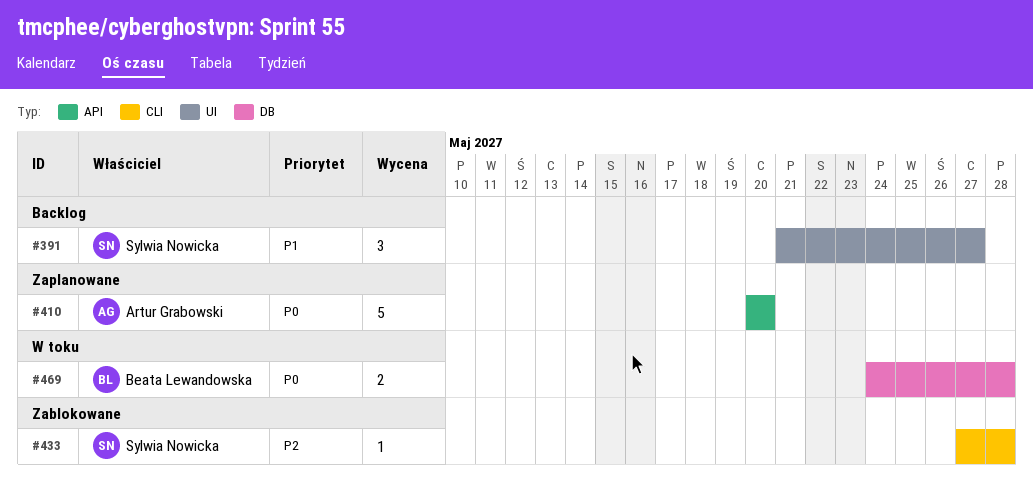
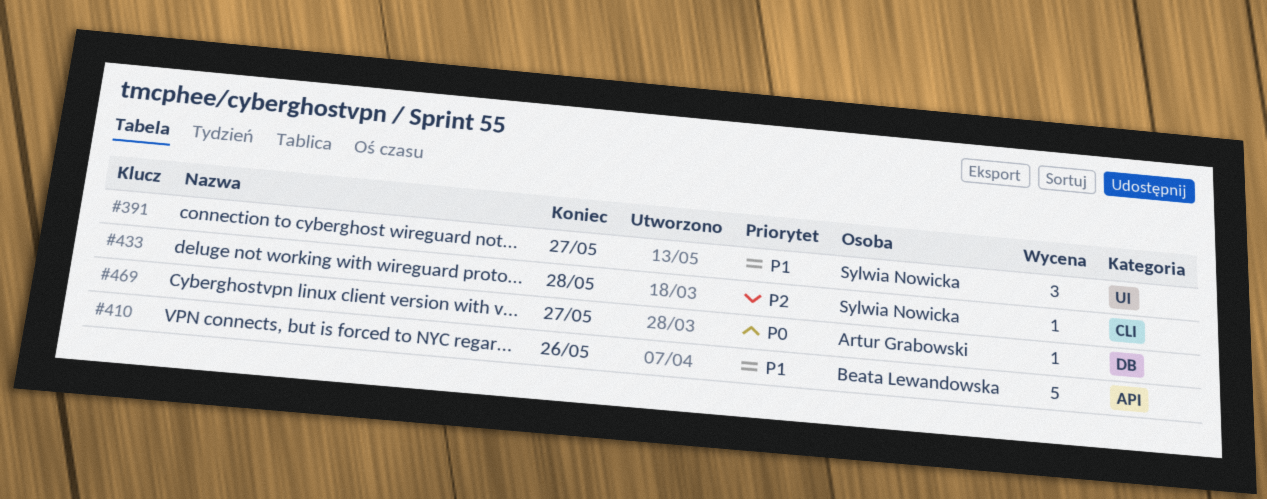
#410, owner: Artur Grabowski -> Beata Lewandowska
#410, priority: P0 -> P1
#410, due: May 20 -> May 26
#469, owner: Beata Lewandowska -> Artur Grabowski
#469, estimate: 2 -> 1
#469, due: May 28 -> May 27

